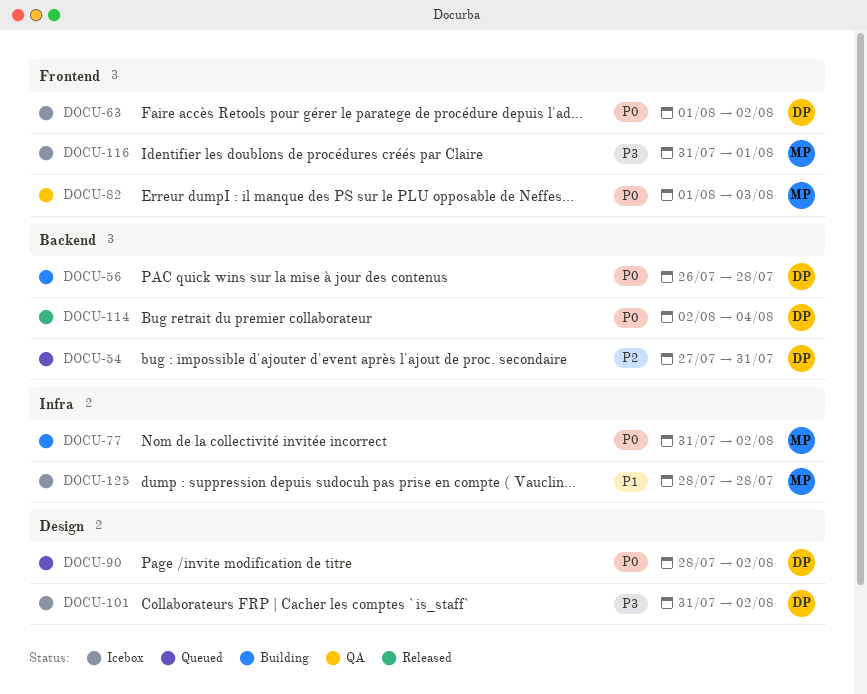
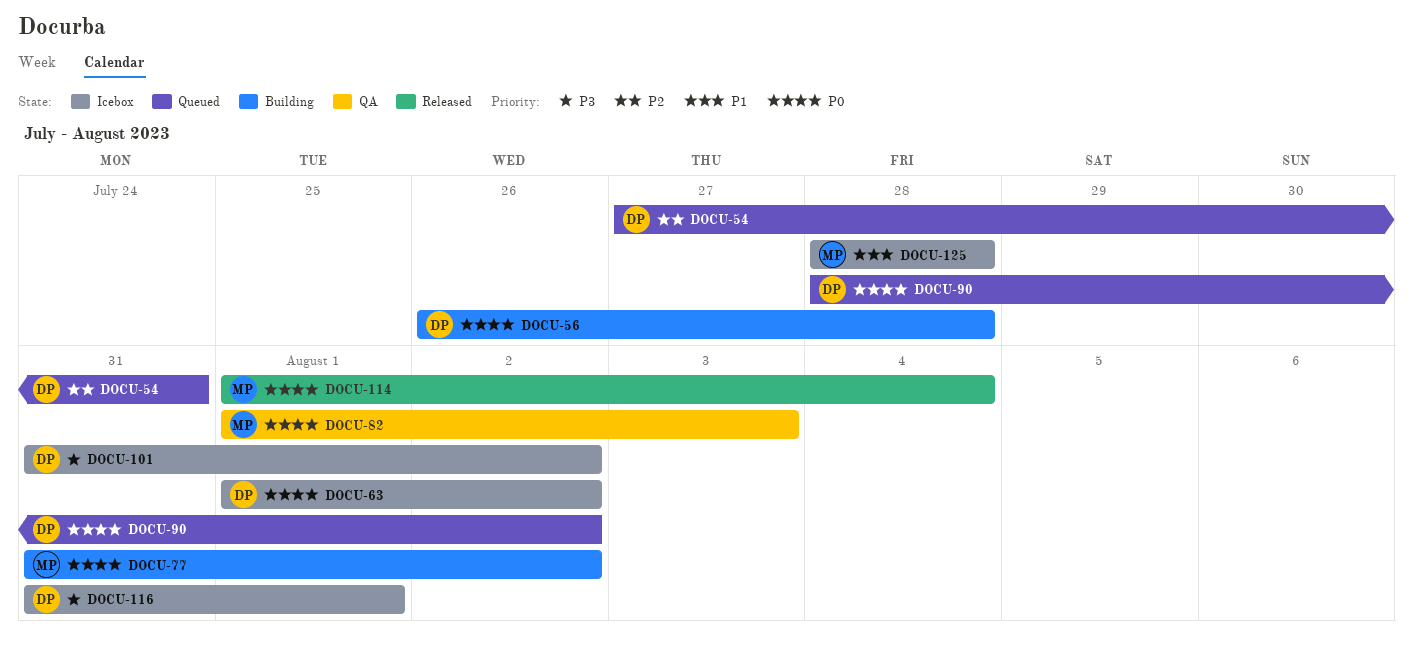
DOCU-114, owner: DP -> MP
DOCU-114, start: Aug 2 -> Aug 1
DOCU-116, owner: MP -> DP

